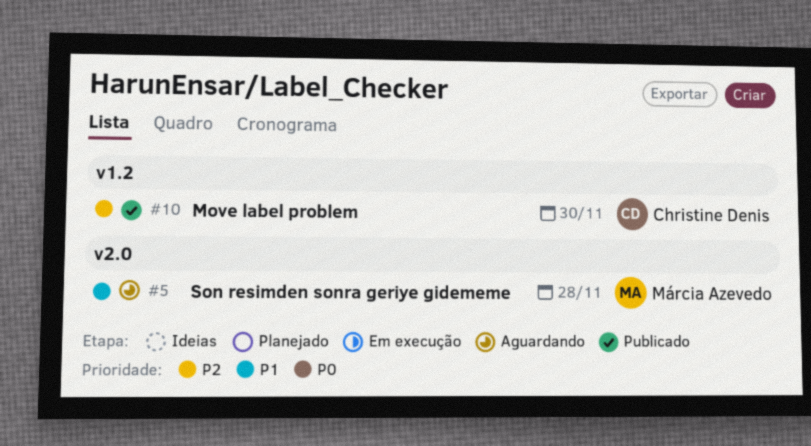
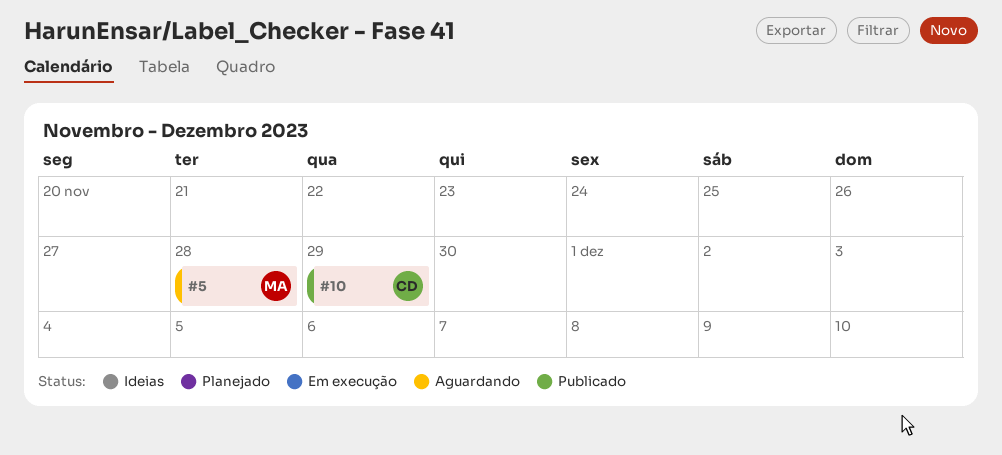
#10, due: Nov 30 -> Nov 29

